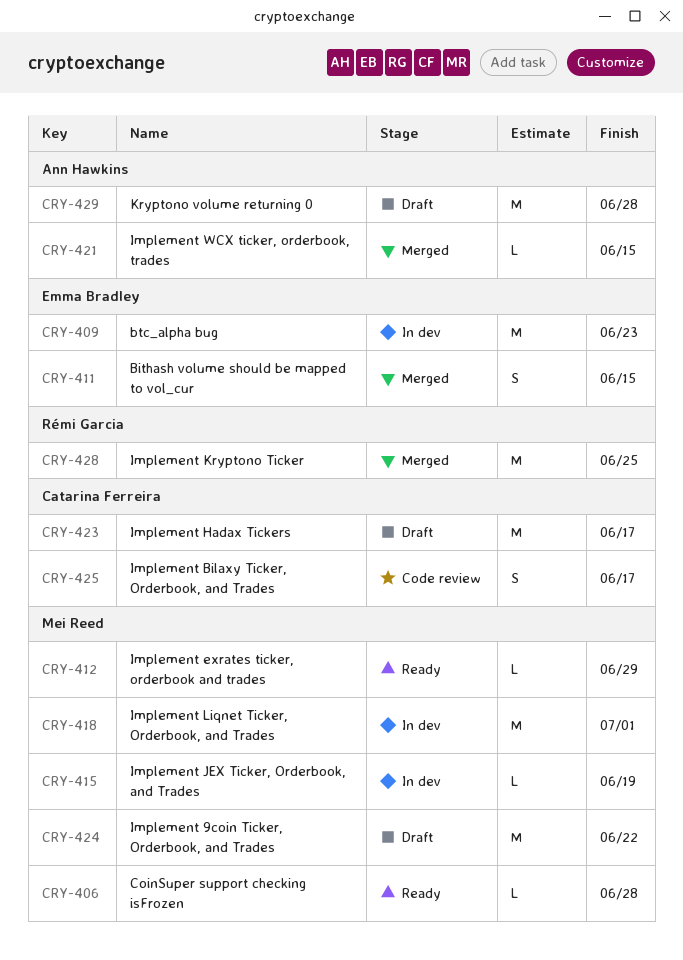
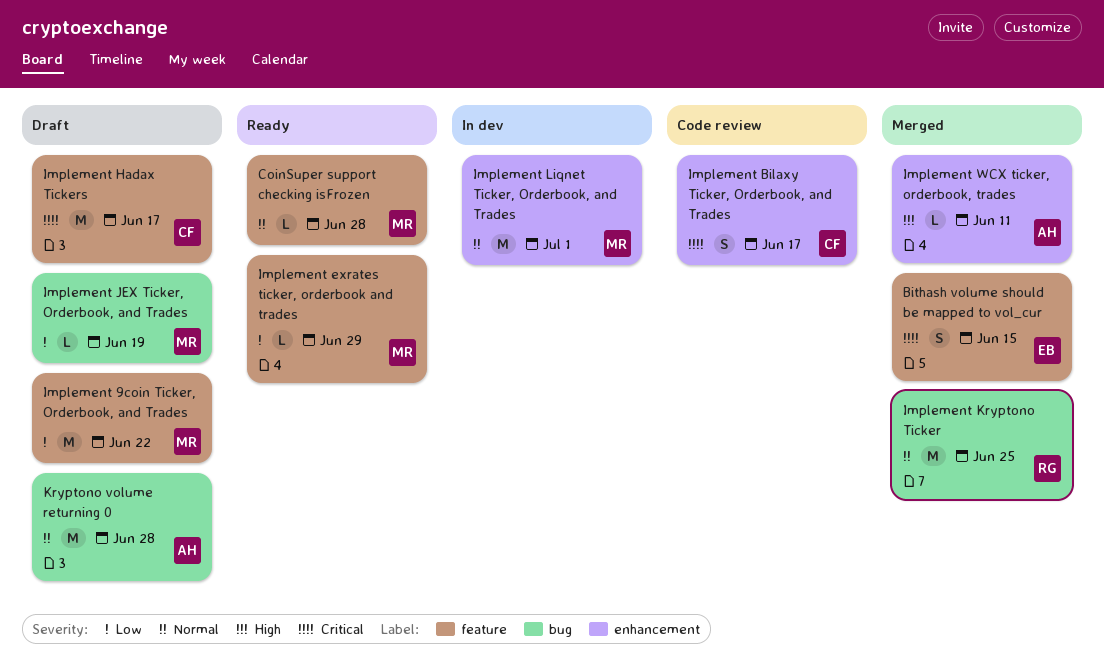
btc_alpha bug: present -> none
Implement JEX Ticker, Orderbook, and Trades, status: In dev -> Draft
Implement WCX ticker, orderbook, trades, due: Jun 15 -> Jun 11

